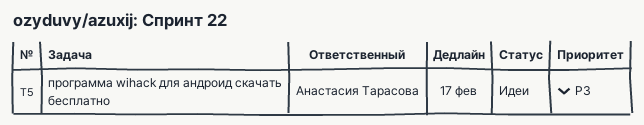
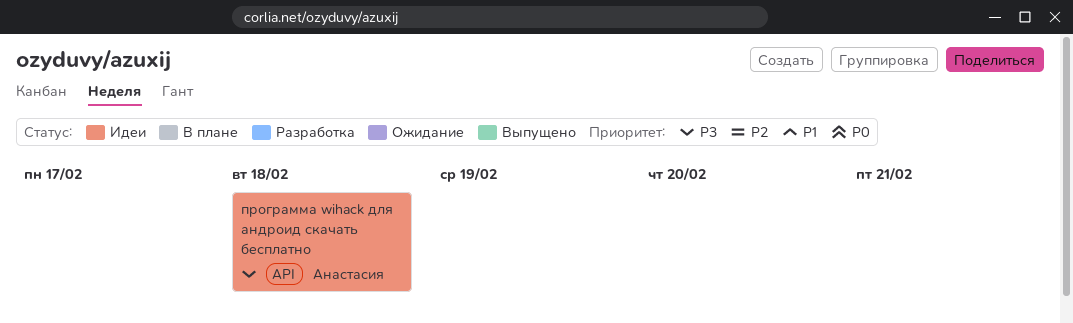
программа wihack для андроид скачать бесплатно, due: Feb 17 -> Feb 18

